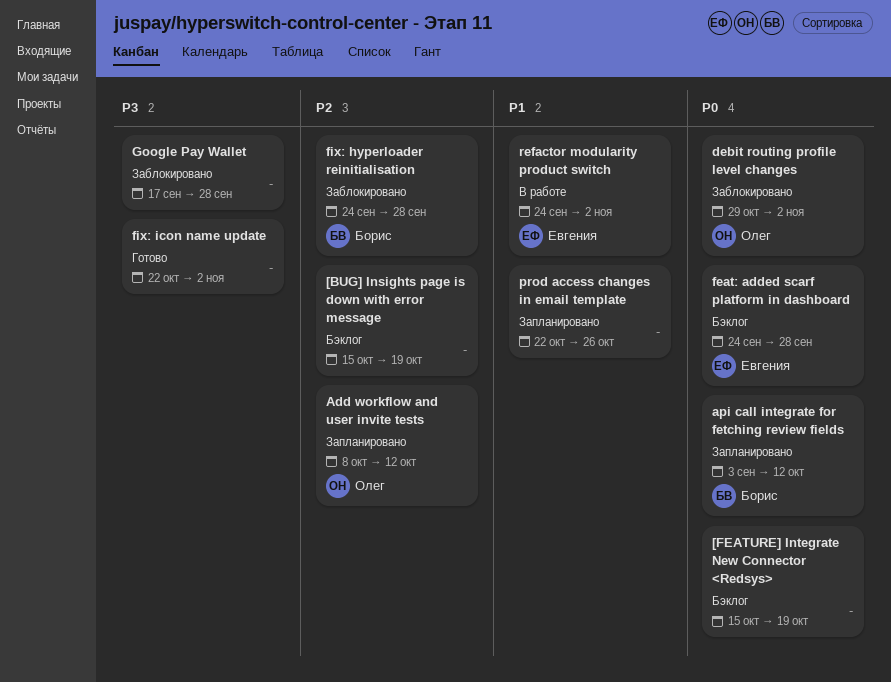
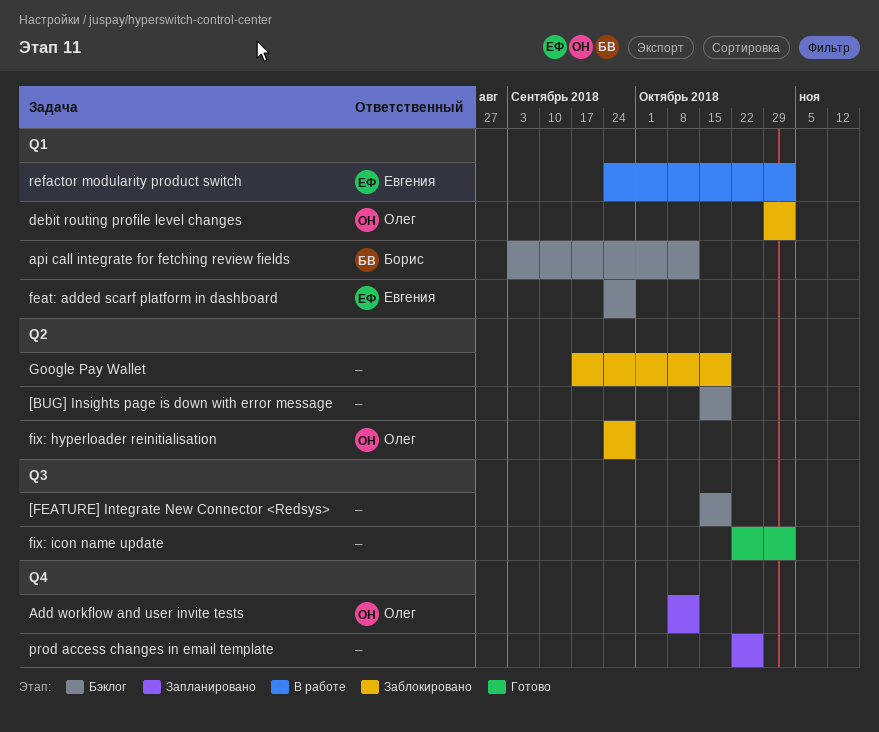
api call integrate for fetching review fields, status: Запланировано -> Бэклог
fix: hyperloader reinitialisation, owner: Борис -> Олег
Google Pay Wallet, due: Sep 28 -> Oct 19

